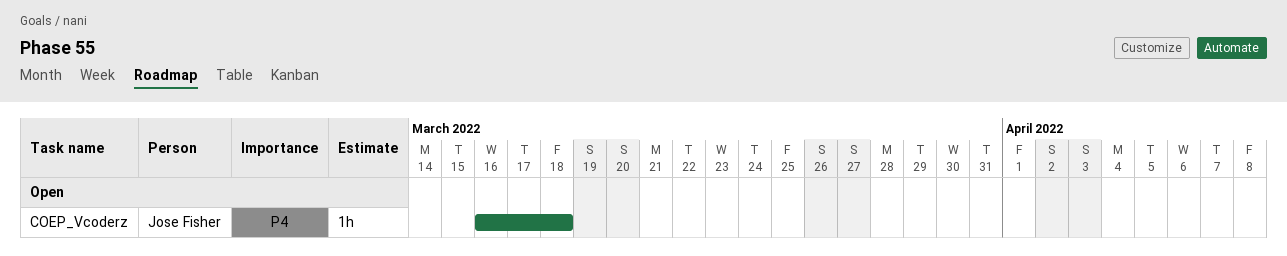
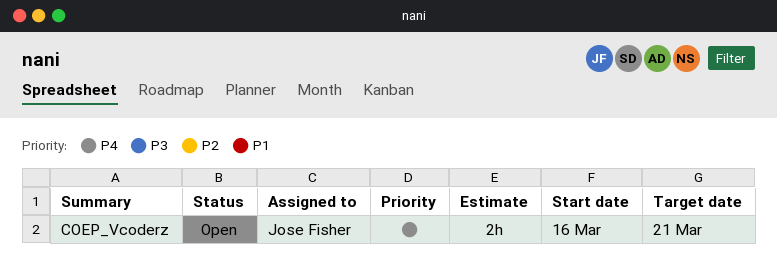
COEP_Vcoderz, estimate: 1h -> 2h
COEP_Vcoderz, due: Mar 18 -> Mar 21

